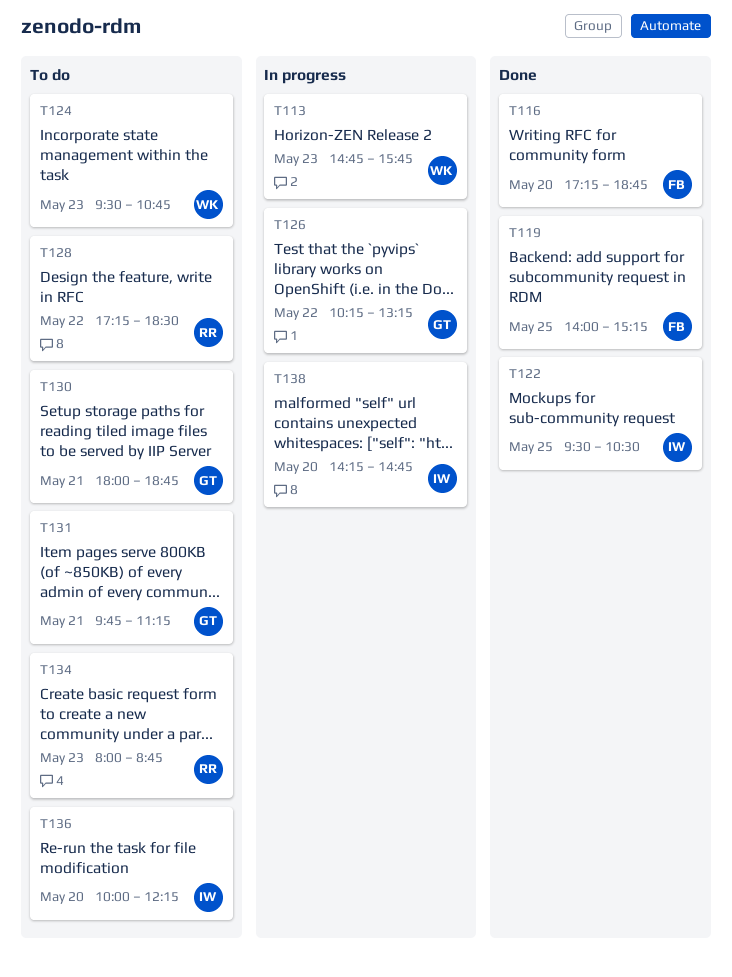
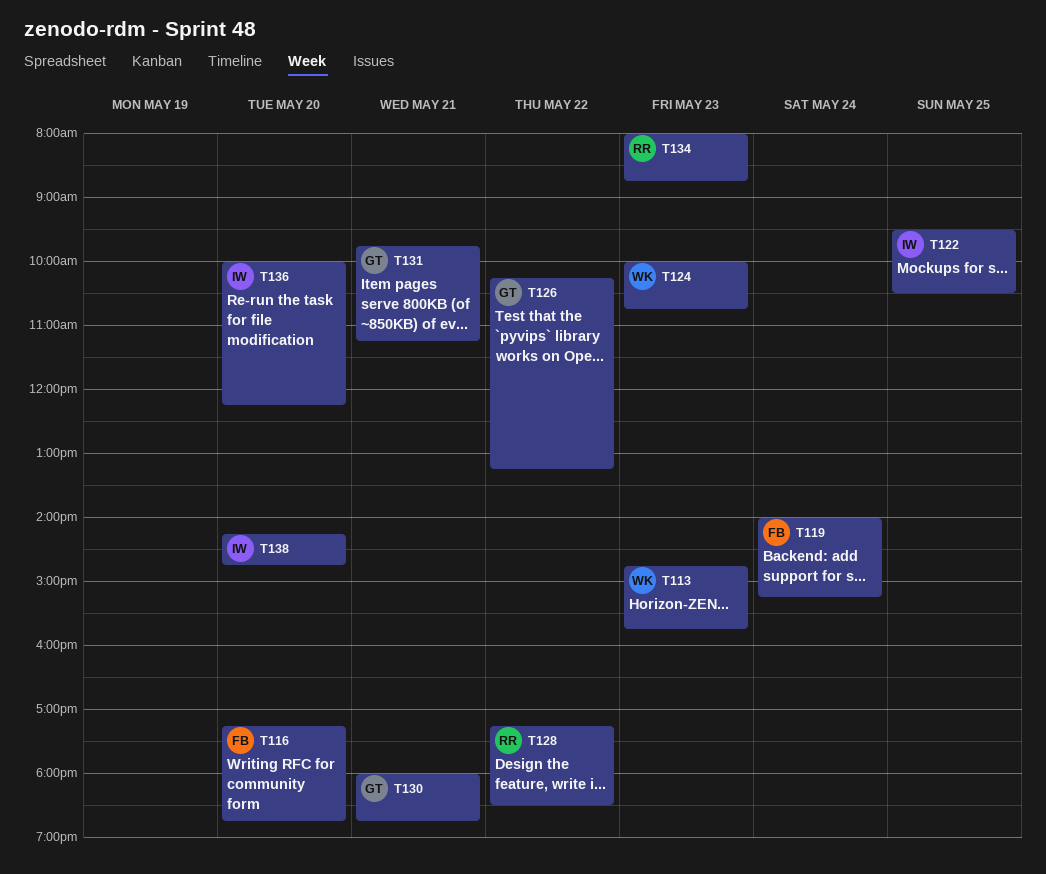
T119, day: May 25 -> May 24
T124, begins: 09:30 -> 10:00

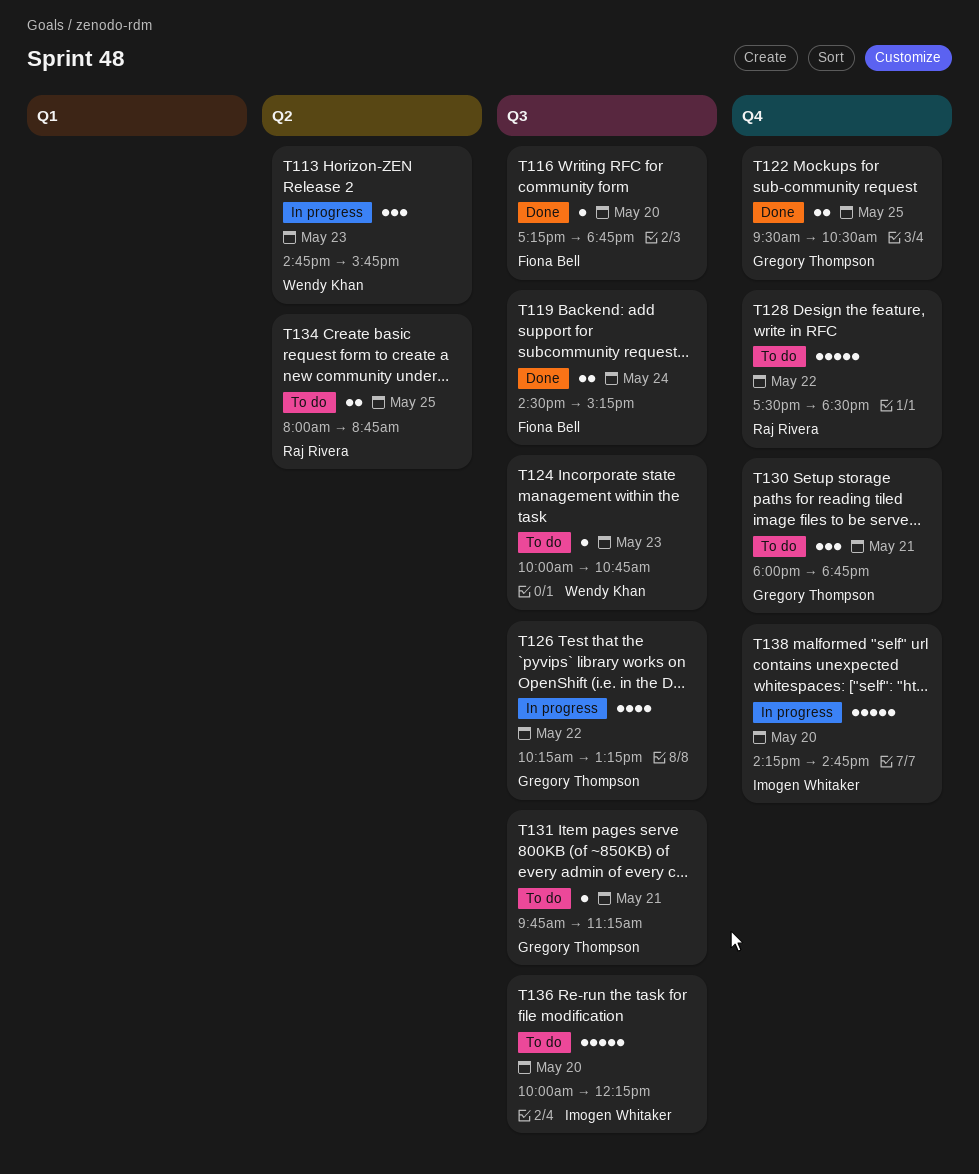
T119, begins: 14:00 -> 14:30
T122, owner: Imogen Whitaker -> Gregory Thompson
T128, begins: 17:15 -> 17:30
T134, day: May 23 -> May 25

